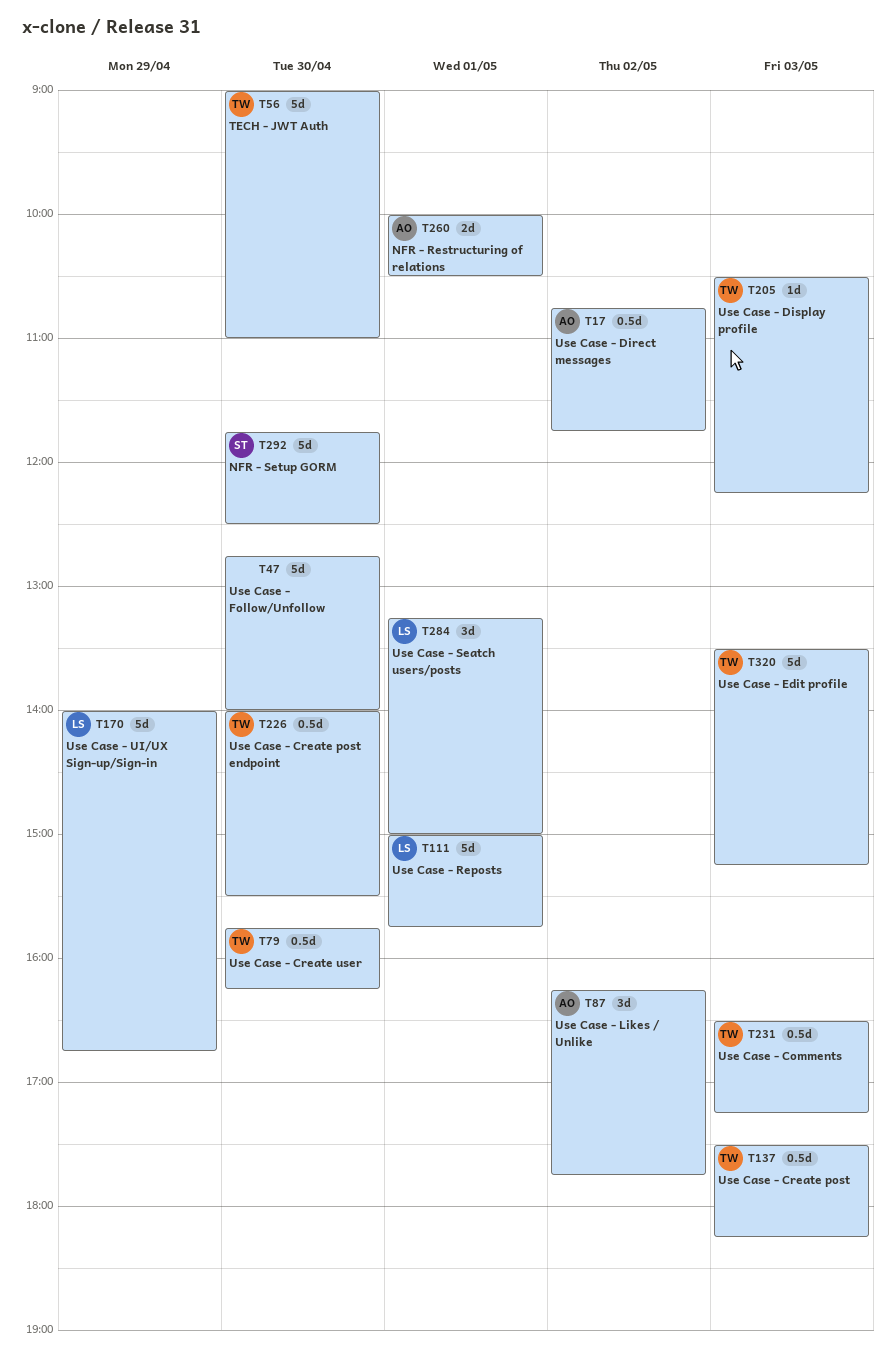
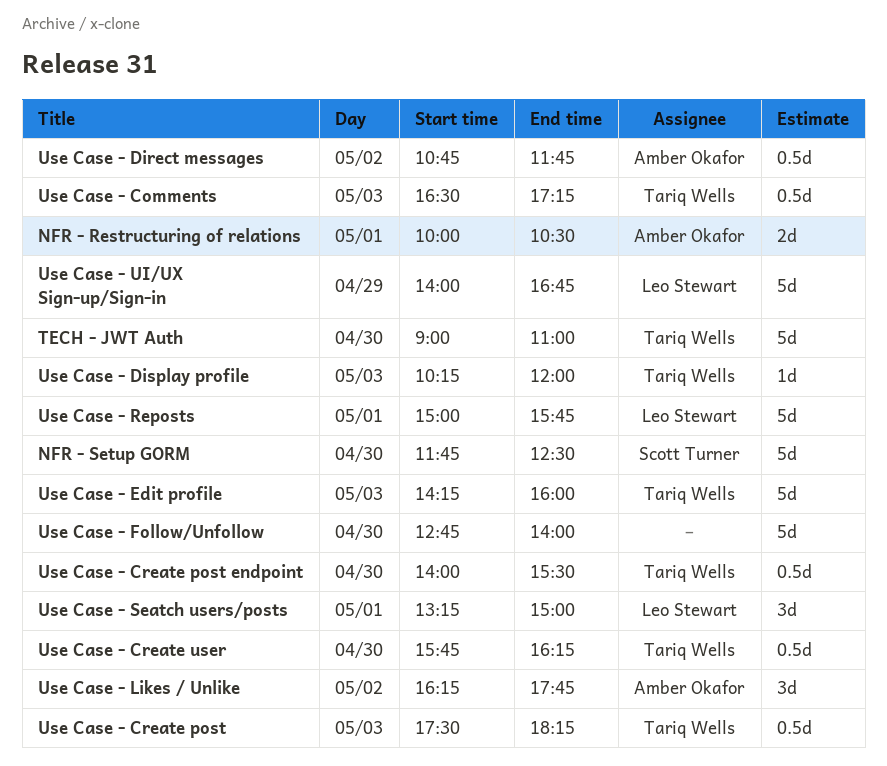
Use Case - Display profile, begins: 10:30 -> 10:15
Use Case - Display profile, ends: 12:15 -> 12:00
Use Case - Edit profile, begins: 13:30 -> 14:15
Use Case - Edit profile, ends: 15:15 -> 16:00

